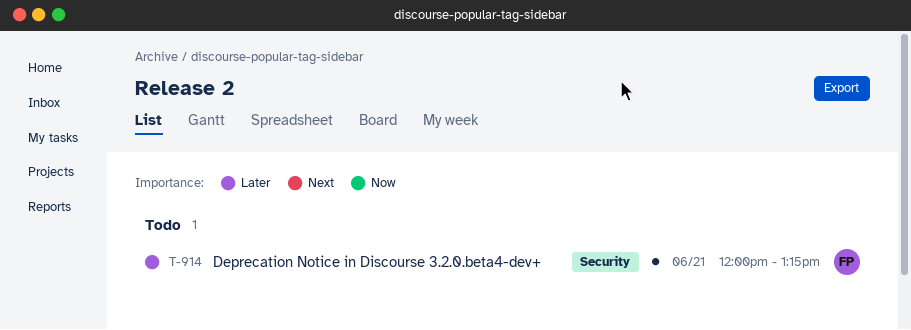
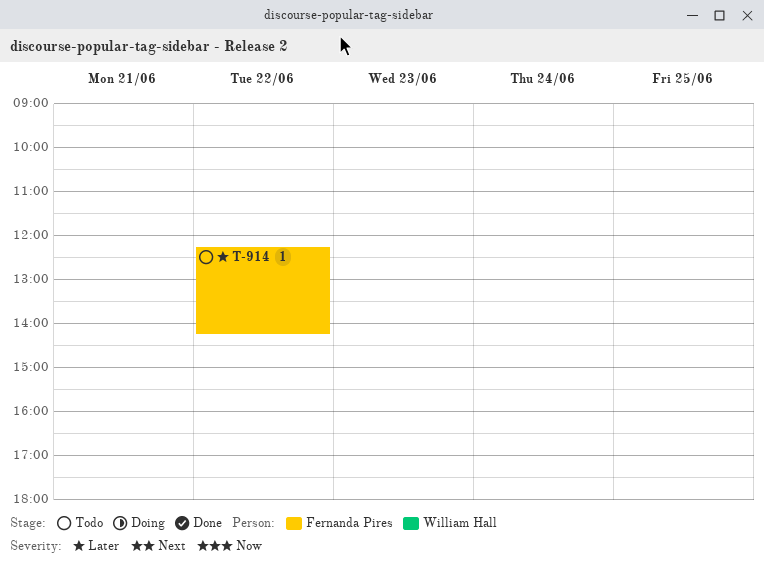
T-914, day: Jun 21 -> Jun 22
T-914, begins: 12:00 -> 12:15
T-914, ends: 13:15 -> 14:15

